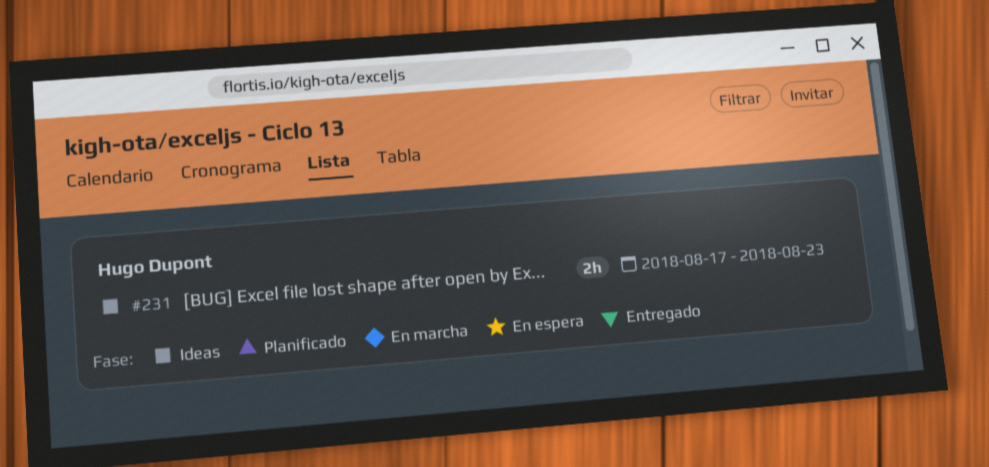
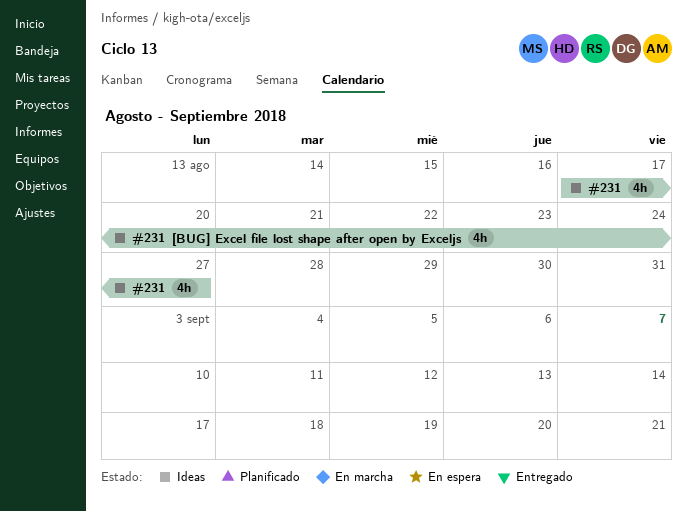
#231, estimate: 2h -> 4h
#231, due: Aug 23 -> Aug 27

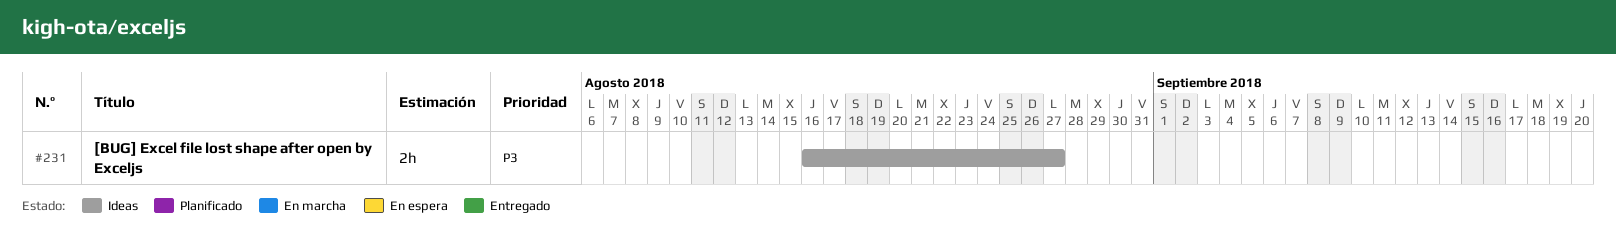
#231, estimate: 4h -> 2h
#231, start: Aug 17 -> Aug 16

